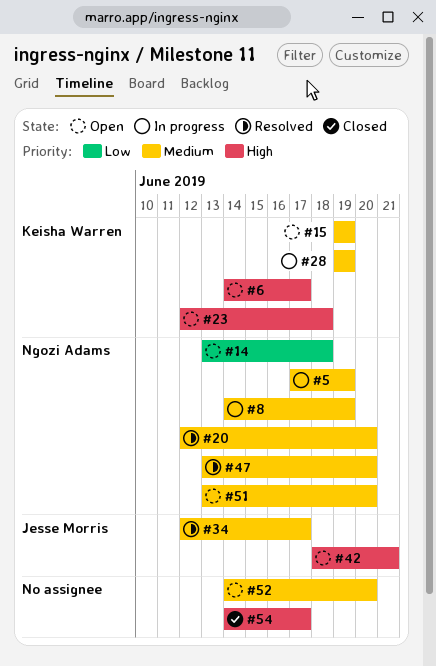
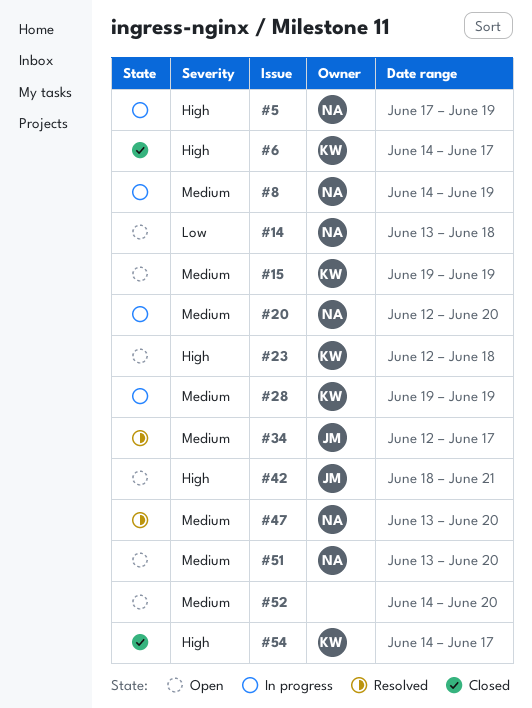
#5, priority: Medium -> High
#6, status: Open -> Closed
#20, status: Resolved -> In progress
#54, owner: none -> Keisha Warren

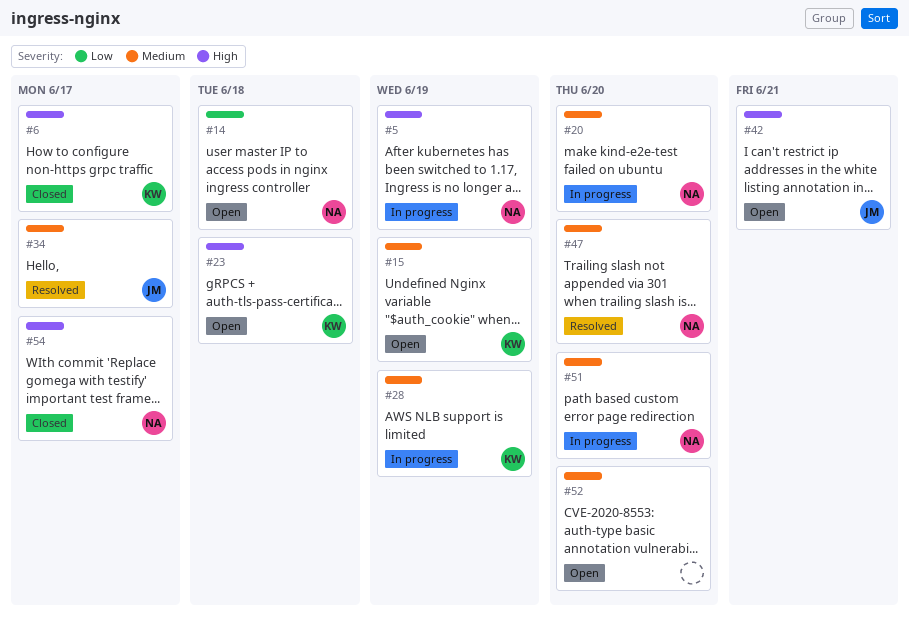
#8: present -> none
#51, status: Open -> In progress
#54, owner: KW -> NA

